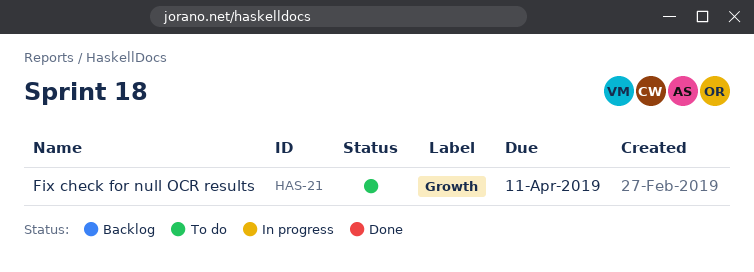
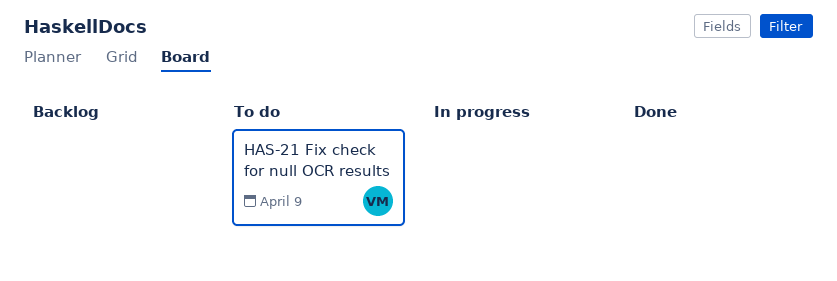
HAS-21, due: Apr 11 -> Apr 9

